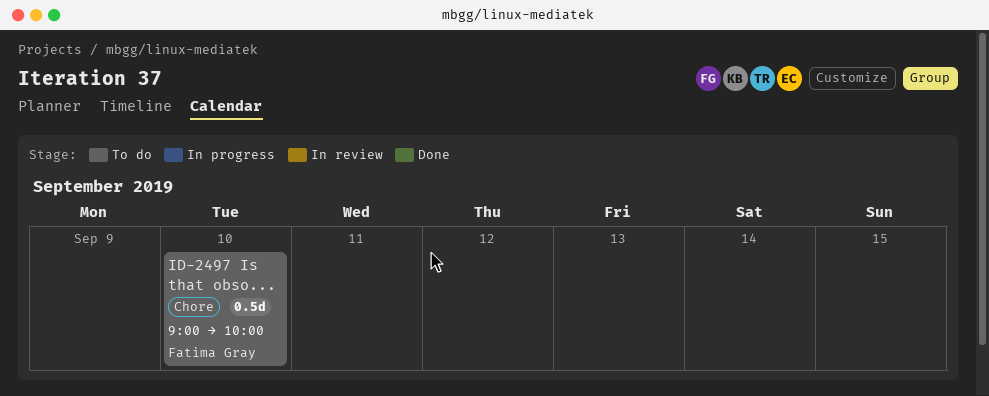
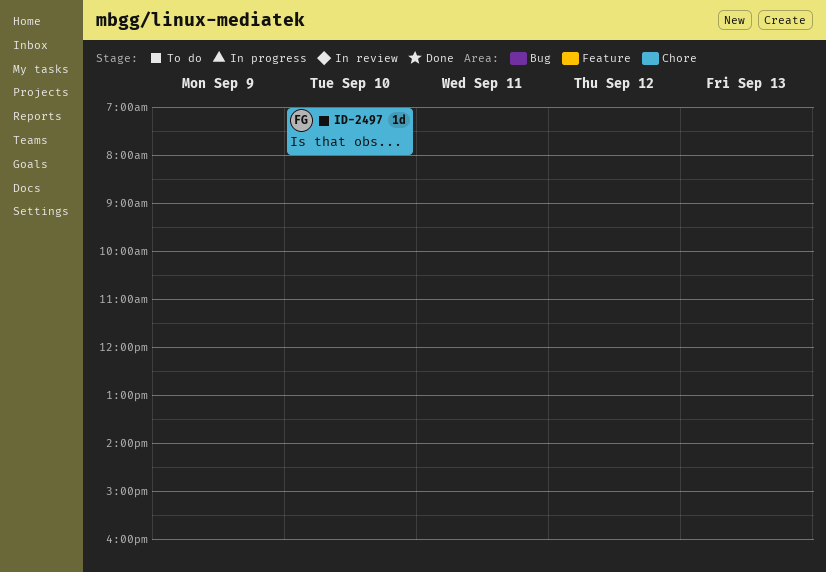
ID-2497, estimate: 0.5d -> 1d
ID-2497, begins: 09:00 -> 07:00
ID-2497, ends: 10:00 -> 08:00

